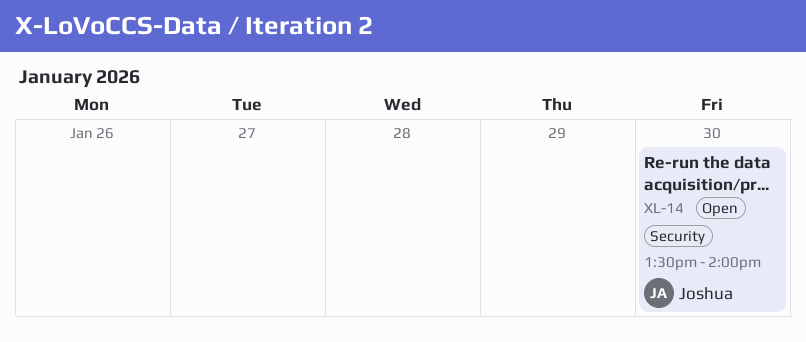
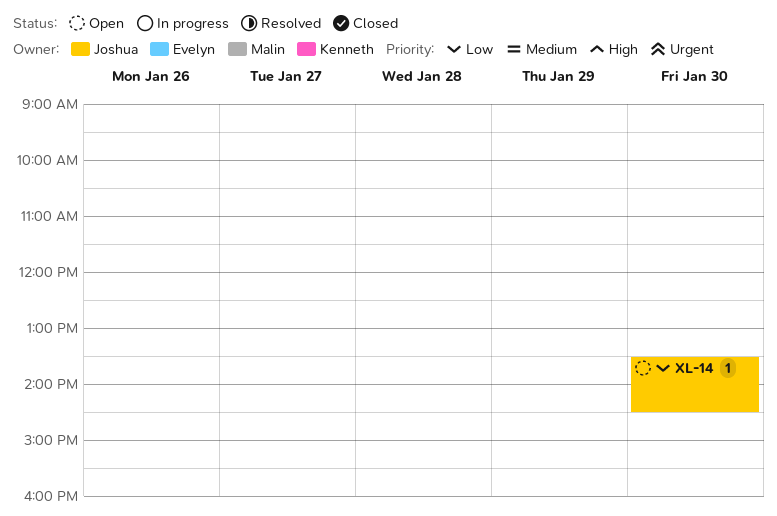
XL-14, ends: 14:00 -> 14:30

